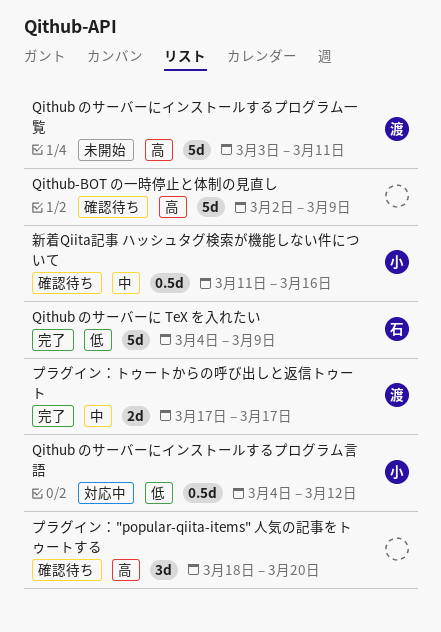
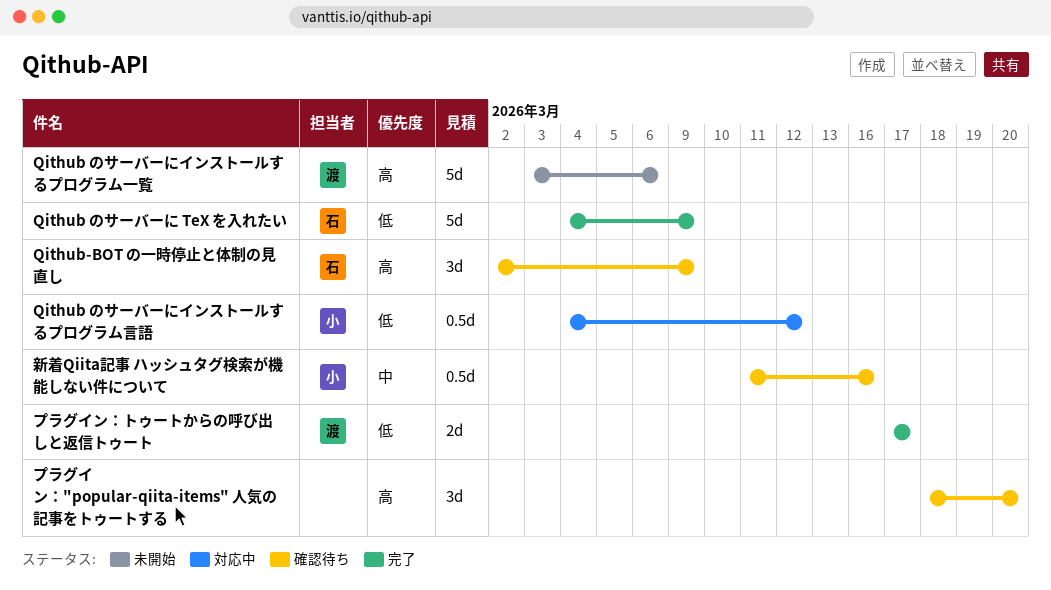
Qithub のサーバーにインストールするプログラム一覧, due: Mar 11 -> Mar 6
Qithub-BOT の一時停止と体制の見直し, owner: none -> 石
Qithub-BOT の一時停止と体制の見直し, estimate: 5d -> 3d
プラグイン：トゥートからの呼び出しと返信トゥート, priority: 中 -> 低

